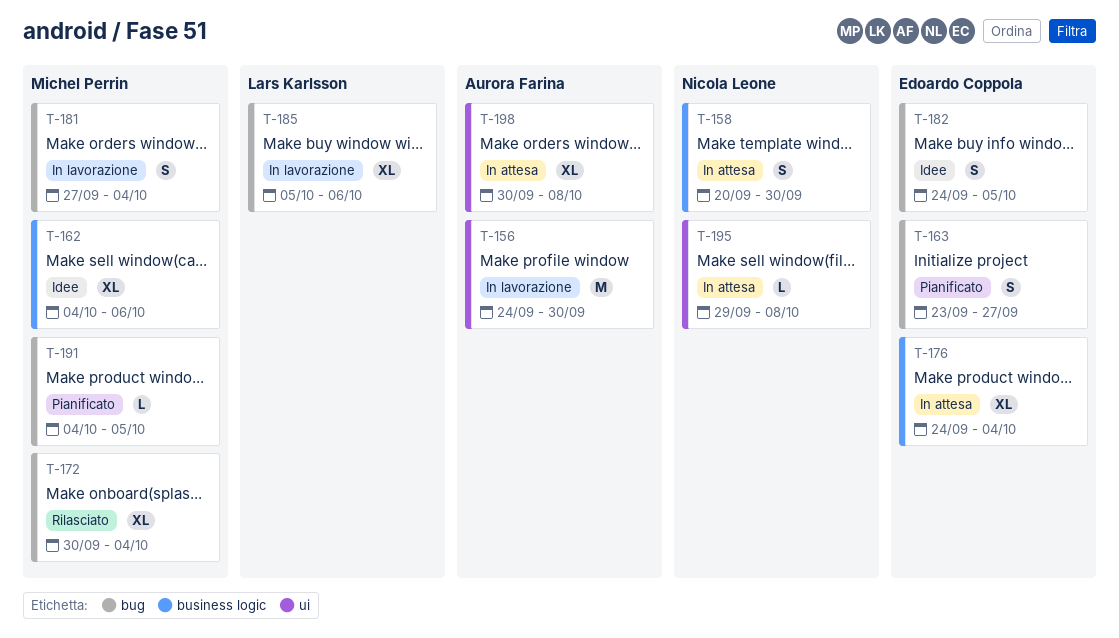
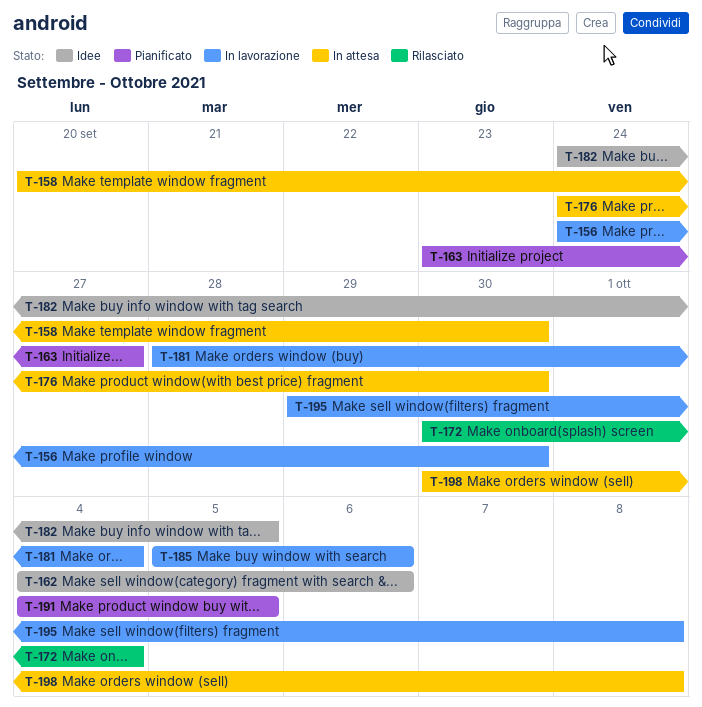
T-176, due: Oct 4 -> Sep 30
T-181, start: Sep 27 -> Sep 28
T-195, status: In attesa -> In lavorazione

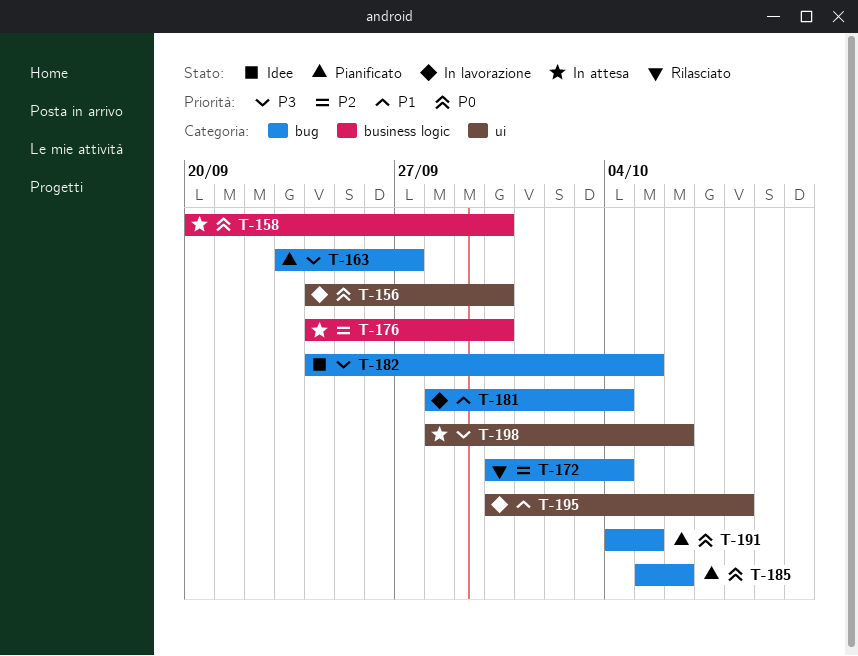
T-162: present -> none
T-185, status: In lavorazione -> Pianificato
T-195, start: Sep 29 -> Sep 30
T-198, start: Sep 30 -> Sep 28
T-198, due: Oct 8 -> Oct 6

